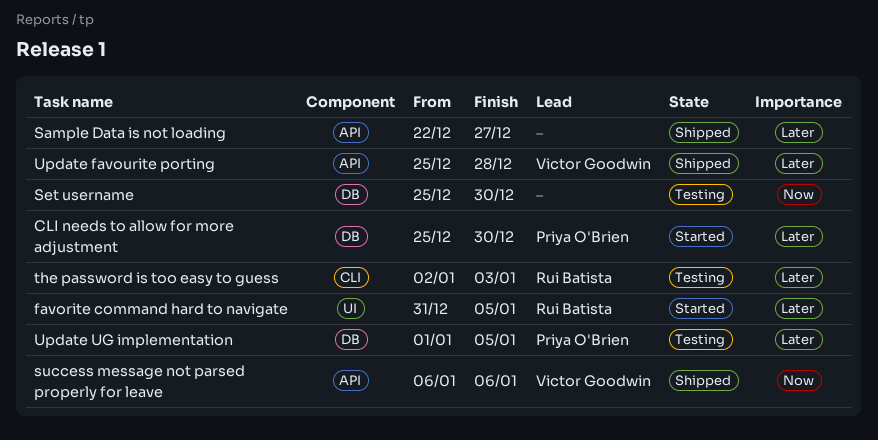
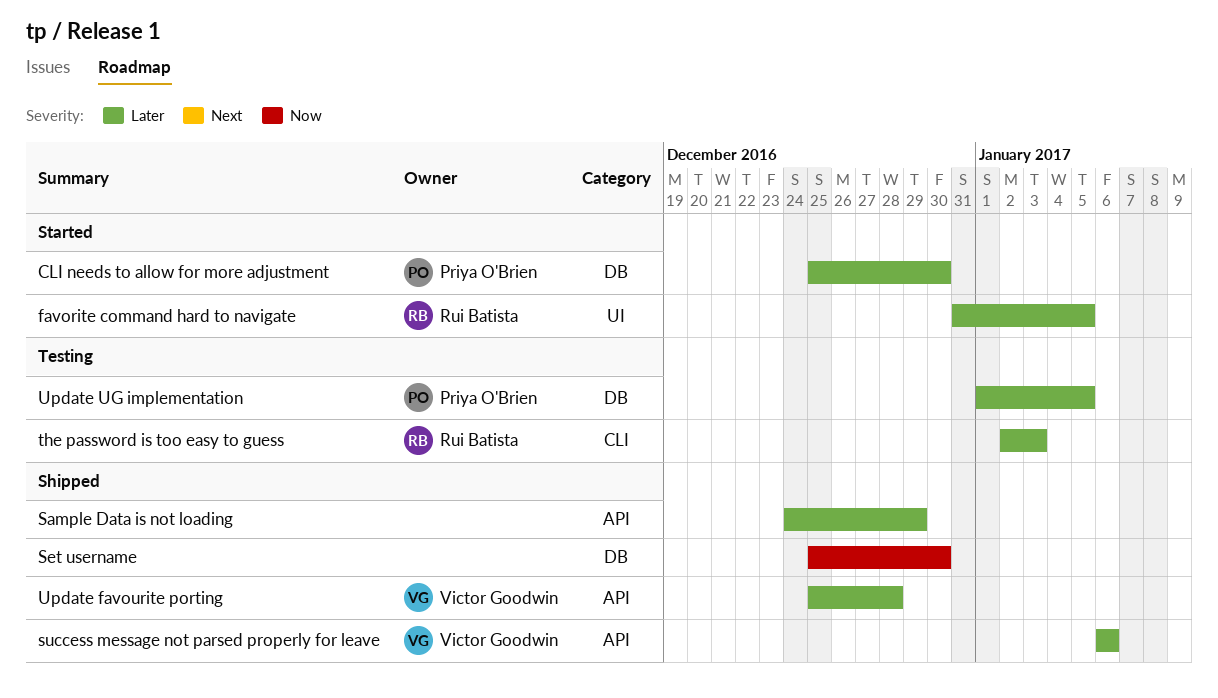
Sample Data is not loading, start: Dec 22 -> Dec 24
Sample Data is not loading, due: Dec 27 -> Dec 29
Set username, status: Testing -> Shipped
success message not parsed properly for leave, priority: Now -> Later

